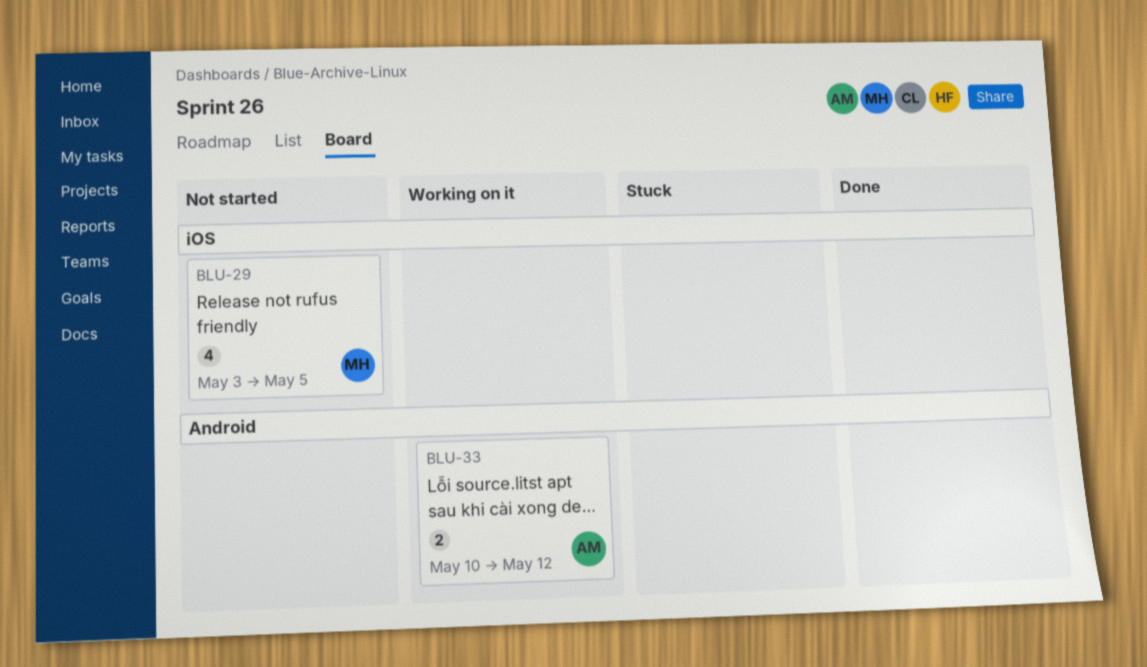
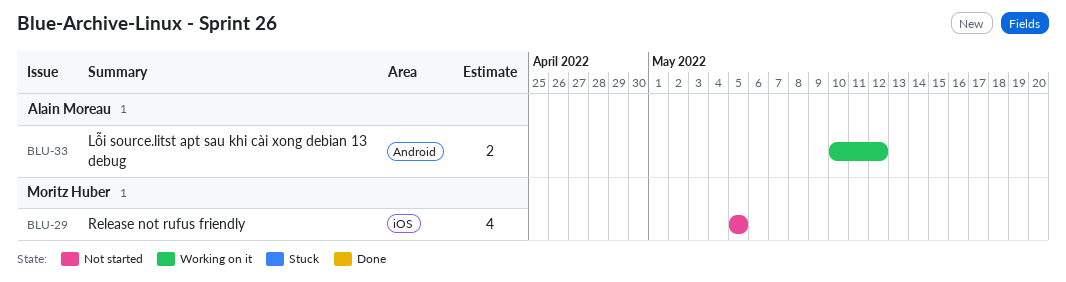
BLU-29, start: May 3 -> May 5

